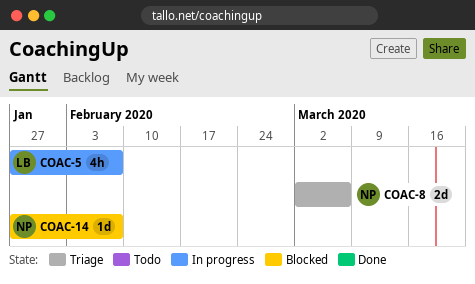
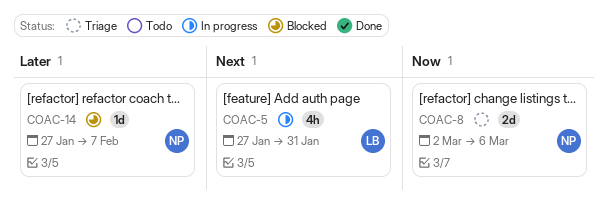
COAC-5, due: Feb 7 -> Jan 31

